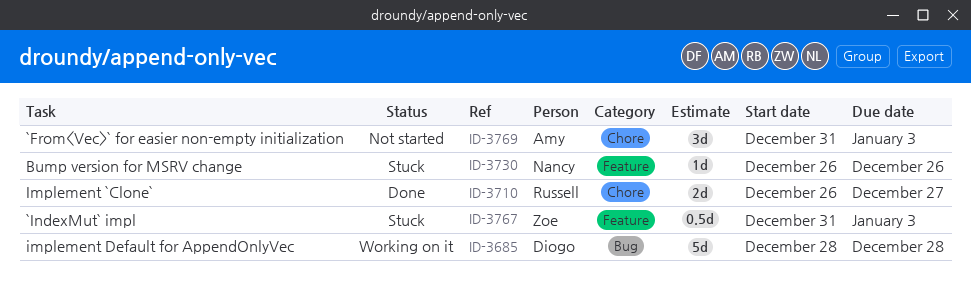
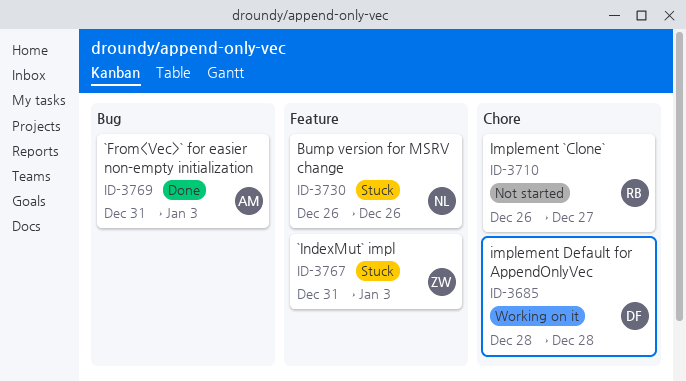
ID-3685, label: Bug -> Chore
ID-3710, status: Done -> Not started
ID-3769, status: Not started -> Done
ID-3769, label: Chore -> Bug

